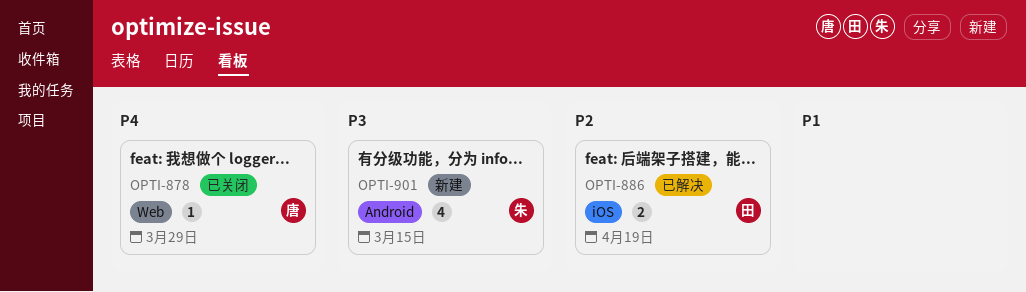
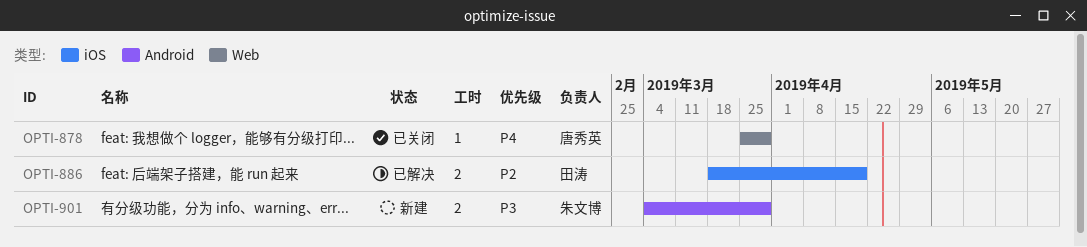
OPTI-901, estimate: 4 -> 2
OPTI-901, due: Mar 15 -> Mar 29

